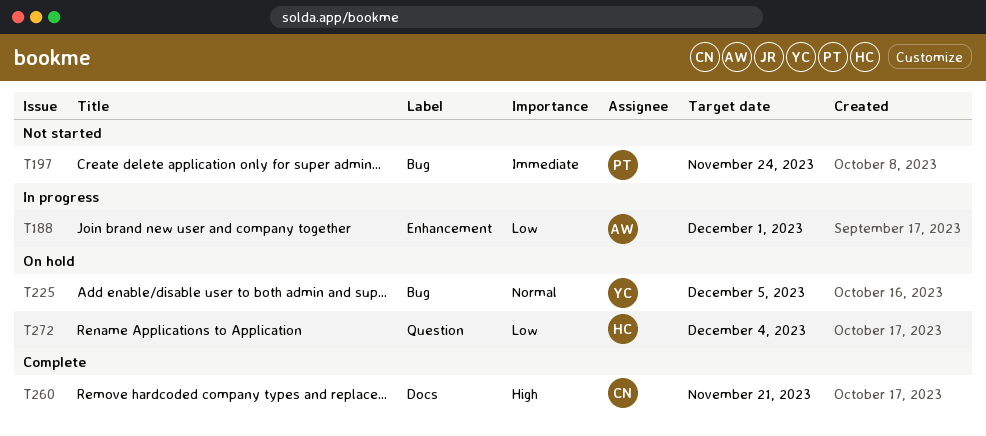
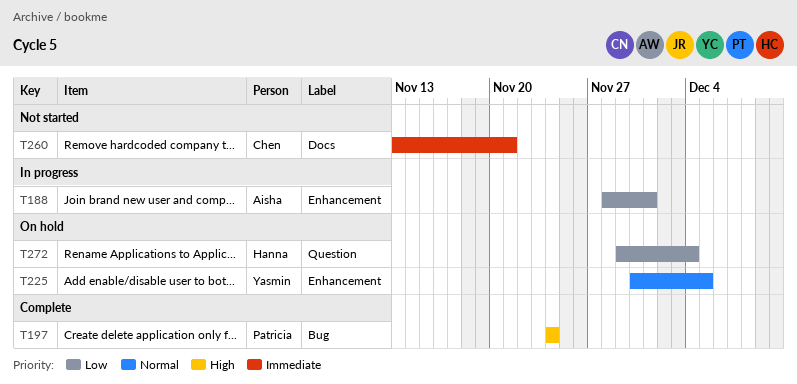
T197, status: Not started -> Complete
T197, priority: Immediate -> High
T225, label: Bug -> Enhancement
T260, status: Complete -> Not started
T260, priority: High -> Immediate

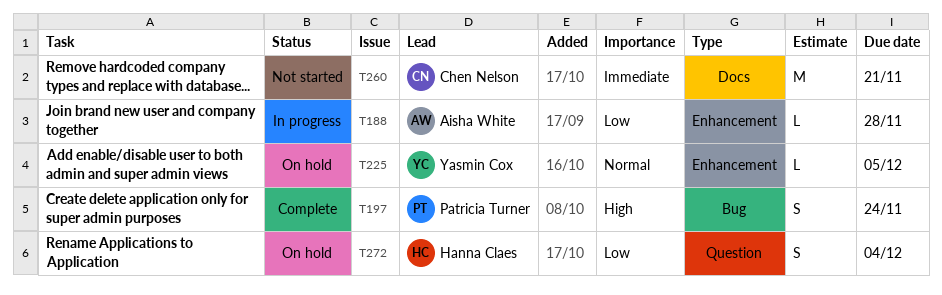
T188, due: Dec 1 -> Nov 28

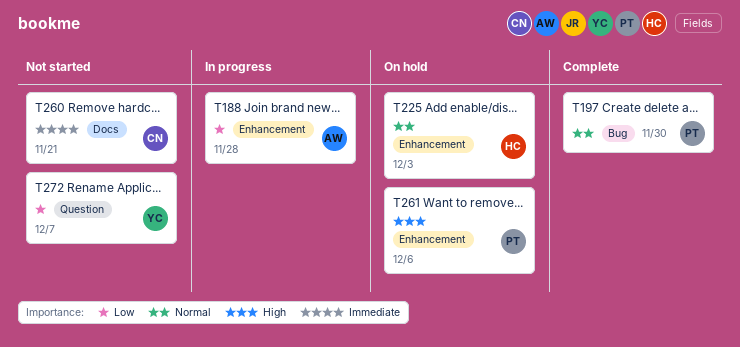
T197, priority: High -> Normal
T197, due: Nov 24 -> Nov 30
T225, owner: Yasmin Cox -> Hanna Claes
T225, due: Dec 5 -> Dec 3
T261: none -> present
T272, status: On hold -> Not started
T272, owner: Hanna Claes -> Yasmin Cox
T272, due: Dec 4 -> Dec 7

